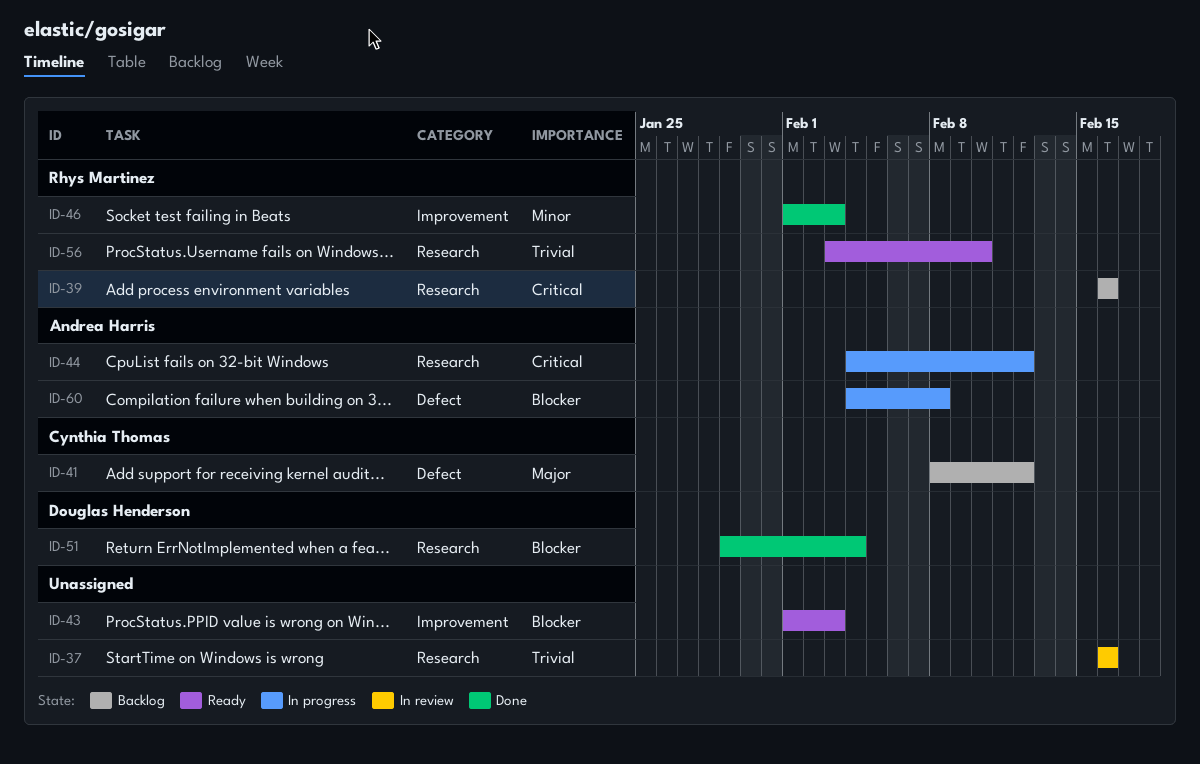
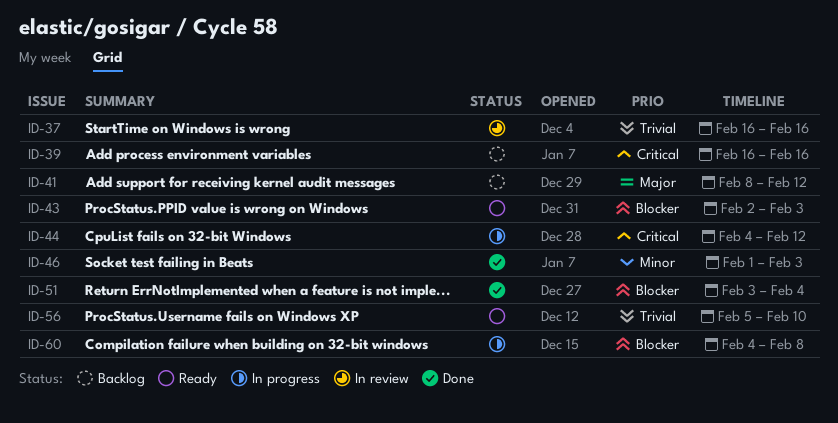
ID-43, start: Feb 1 -> Feb 2
ID-51, start: Jan 29 -> Feb 3
ID-56, start: Feb 3 -> Feb 5

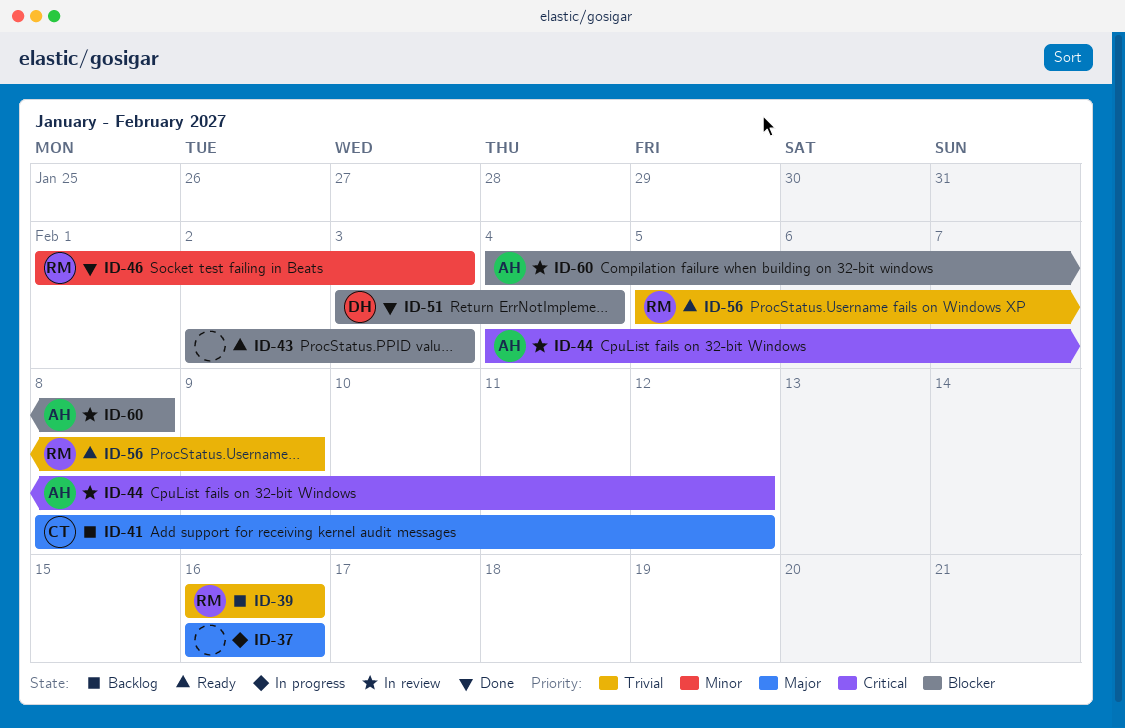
ID-37, status: In review -> In progress
ID-37, priority: Trivial -> Major
ID-39, priority: Critical -> Trivial
ID-44, status: In progress -> In review
ID-56, due: Feb 10 -> Feb 9
ID-60, status: In progress -> In review

